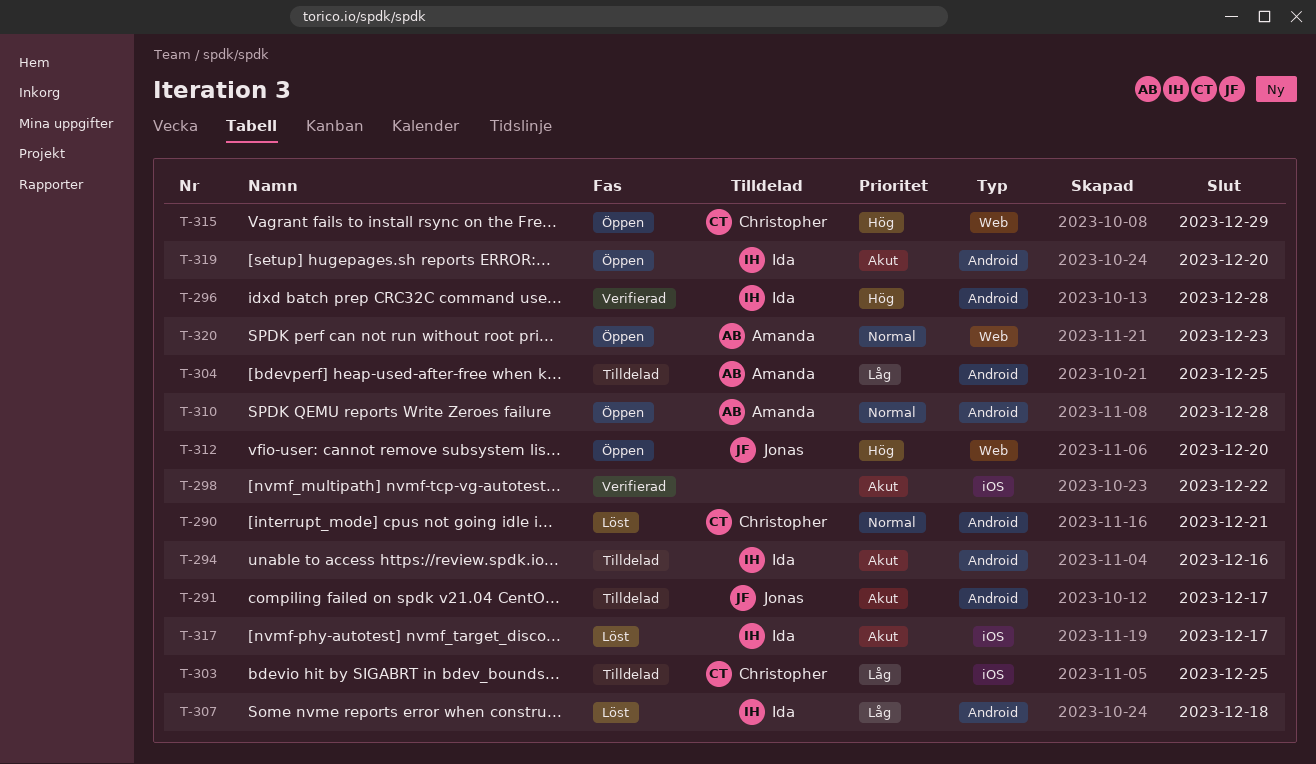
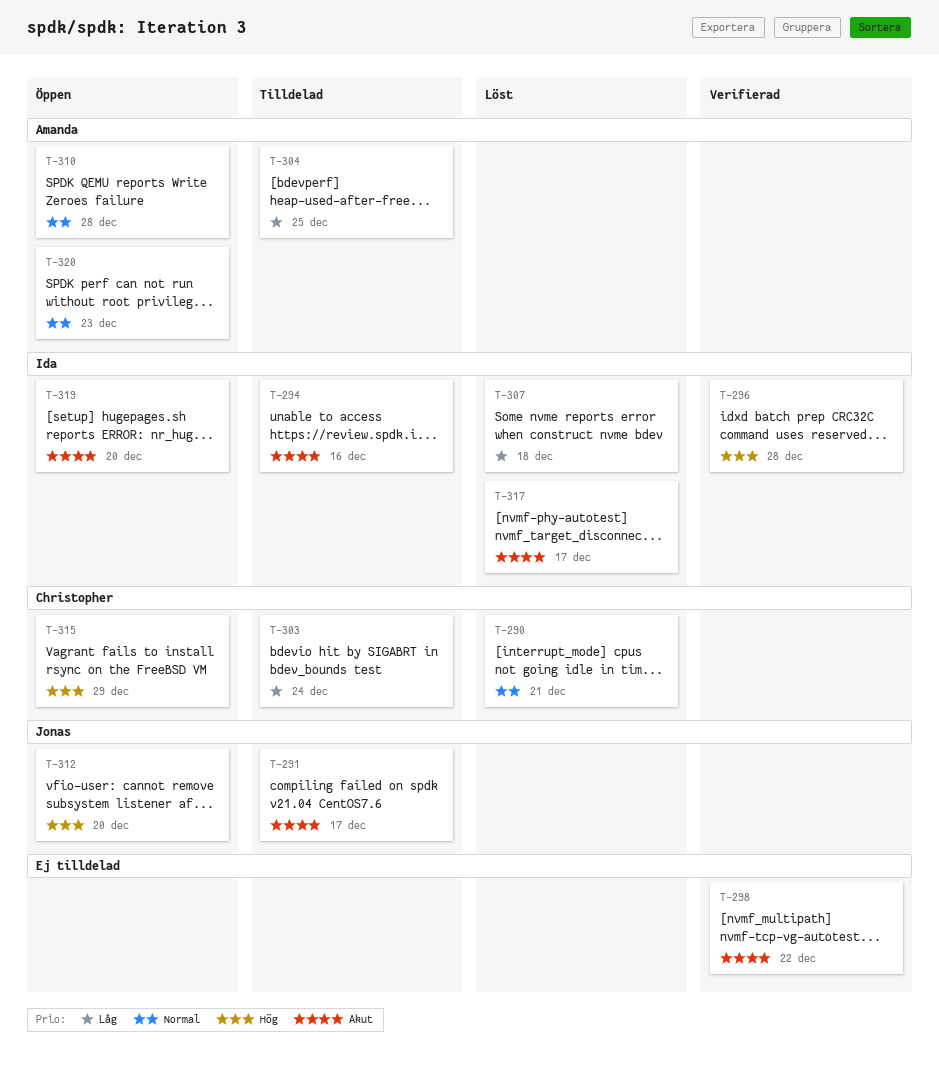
T-303, due: Dec 25 -> Dec 24

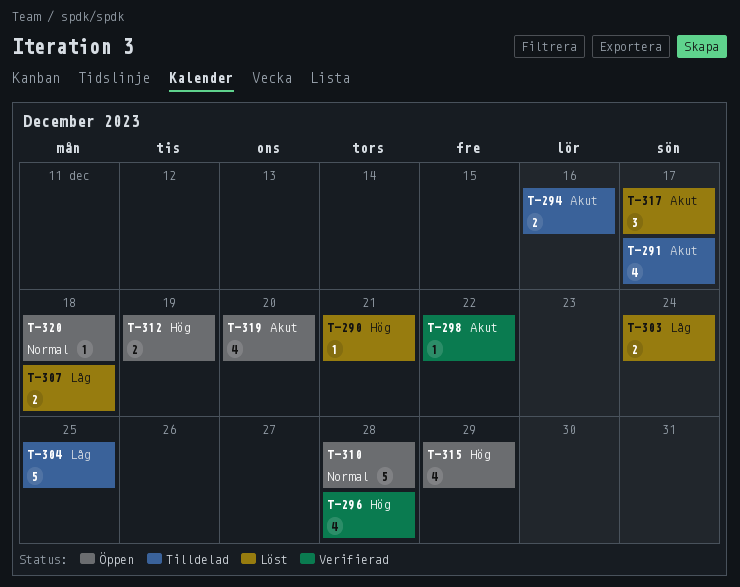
T-290, priority: Normal -> Hög
T-303, status: Tilldelad -> Löst
T-312, due: Dec 20 -> Dec 19
T-320, due: Dec 23 -> Dec 18

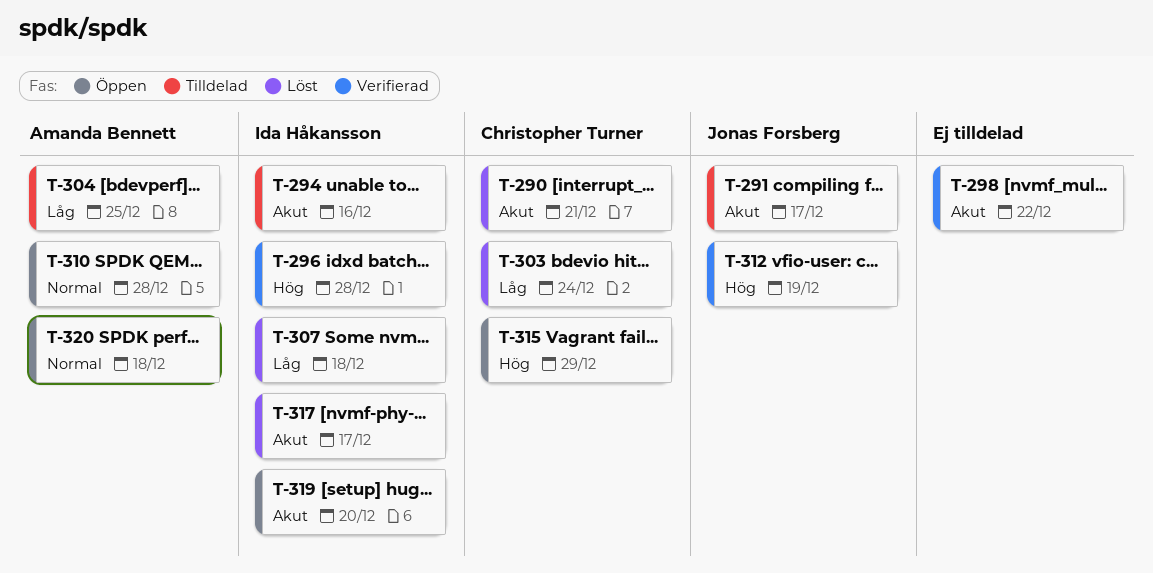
T-290, priority: Hög -> Akut
T-312, status: Öppen -> Verifierad

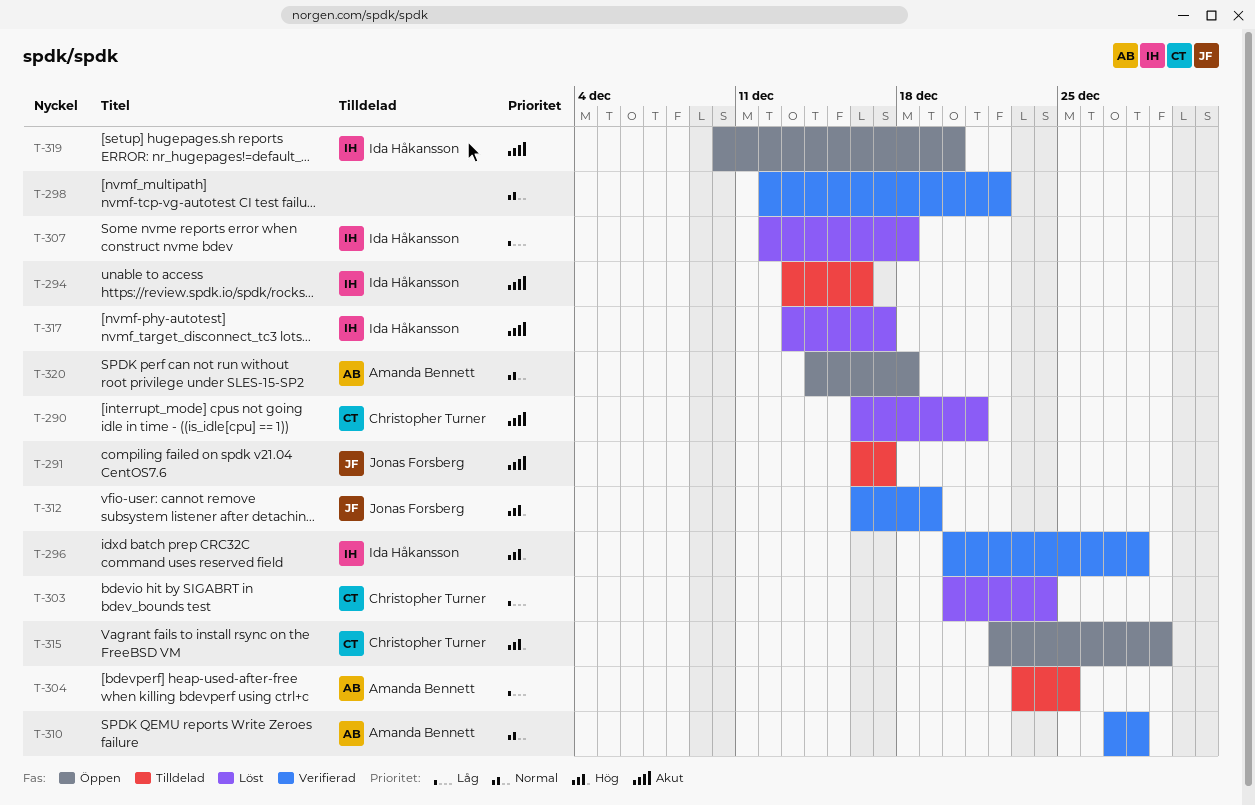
T-298, priority: Akut -> Normal
T-310, status: Öppen -> Verifierad

